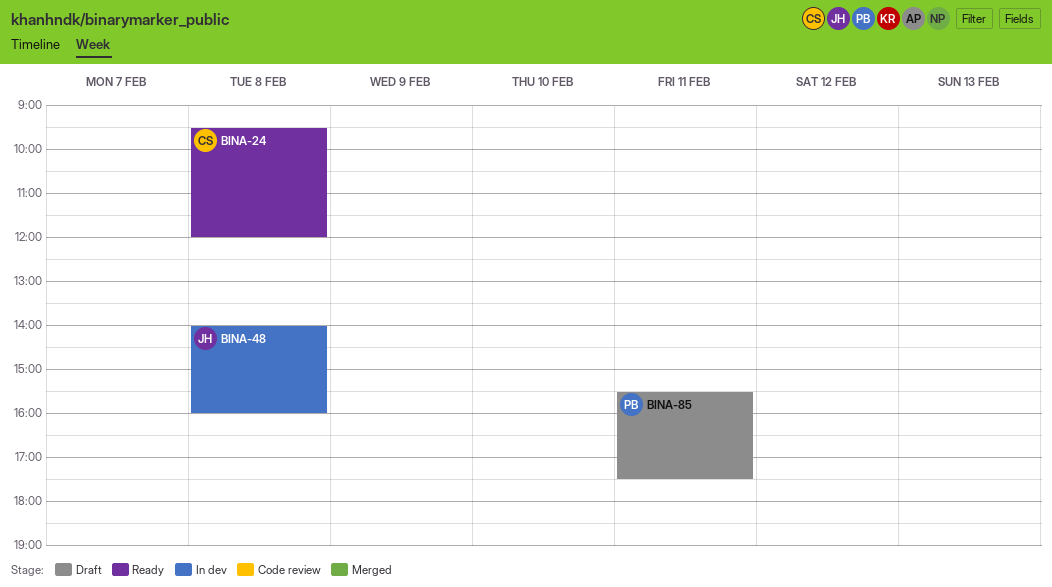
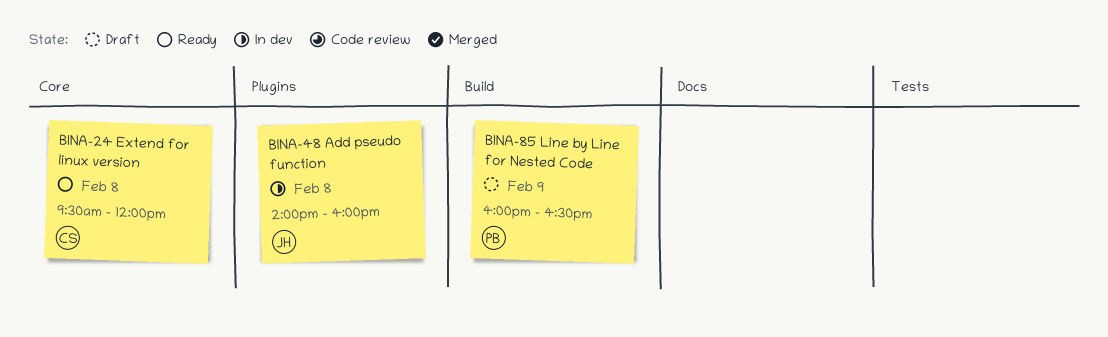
BINA-85, day: Feb 11 -> Feb 9
BINA-85, begins: 15:30 -> 16:00
BINA-85, ends: 17:30 -> 16:30

